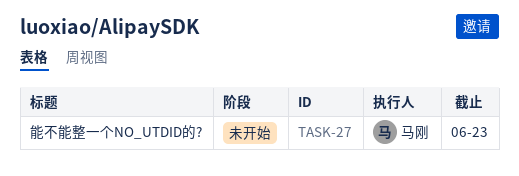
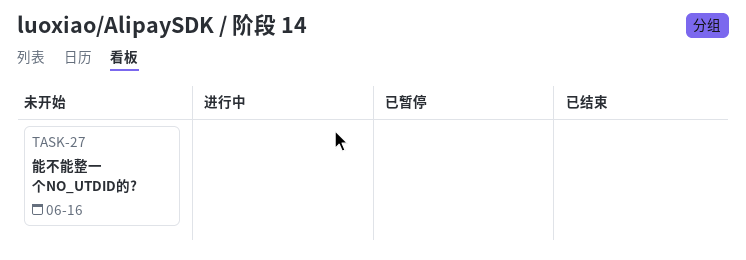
TASK-27, due: Jun 23 -> Jun 16

